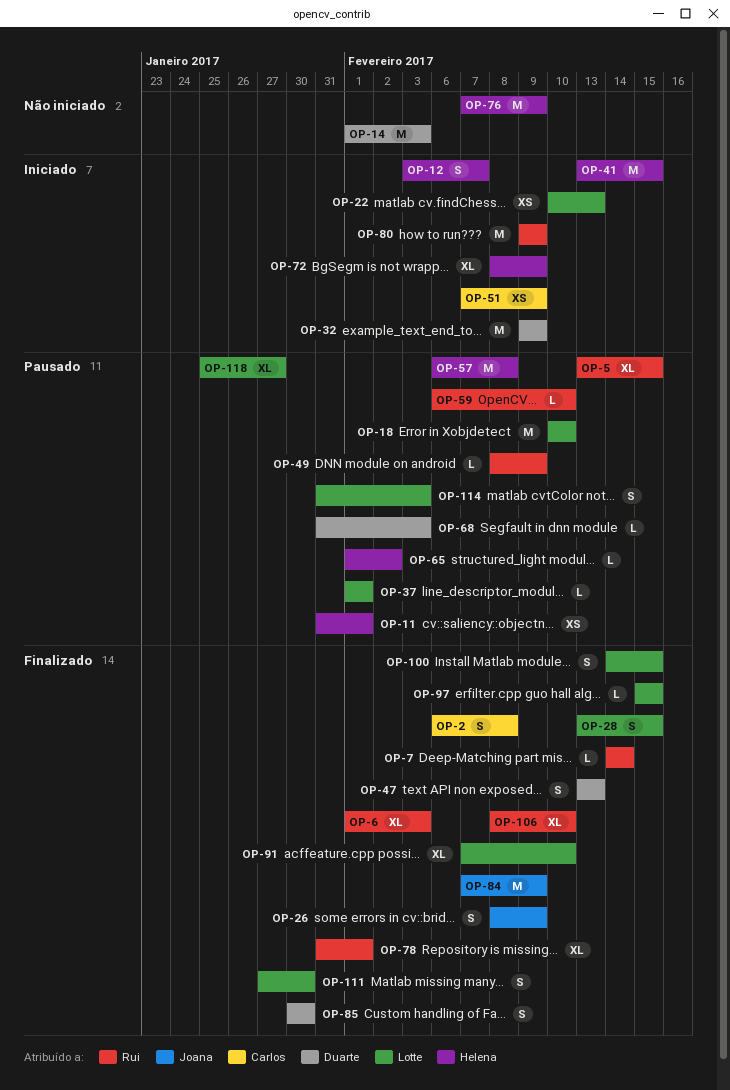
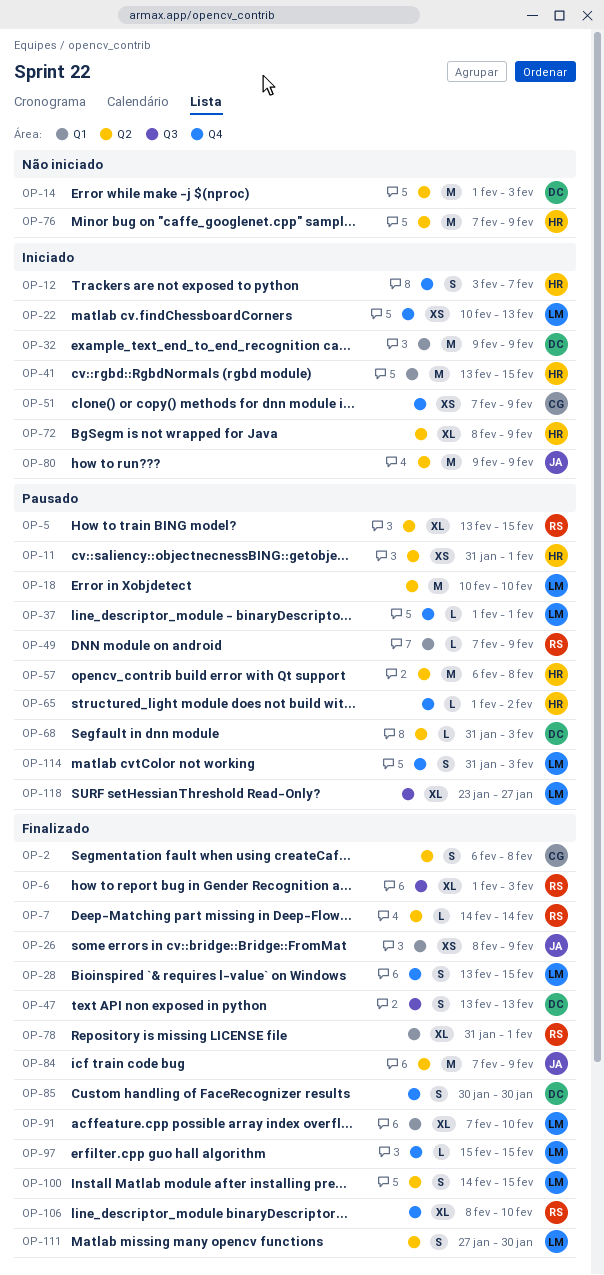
OP-26, estimate: S -> XS
OP-49, start: Feb 8 -> Feb 7
OP-59: present -> none
OP-80, owner: Rui -> Joana
OP-118, start: Jan 25 -> Jan 23

